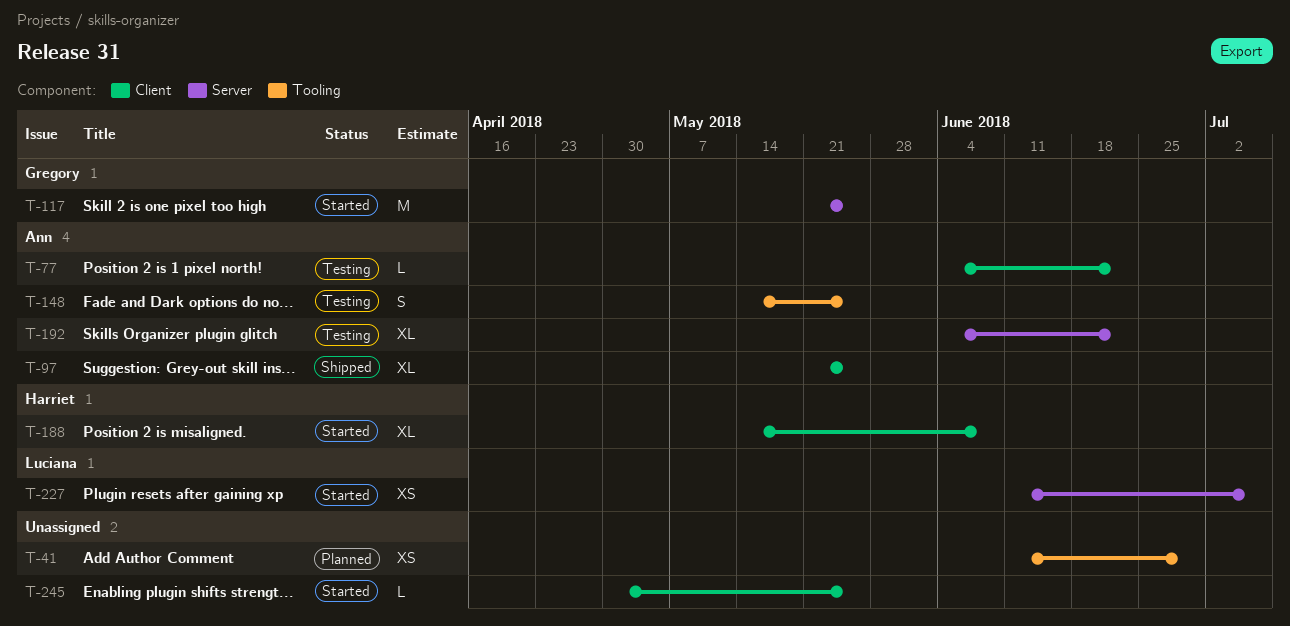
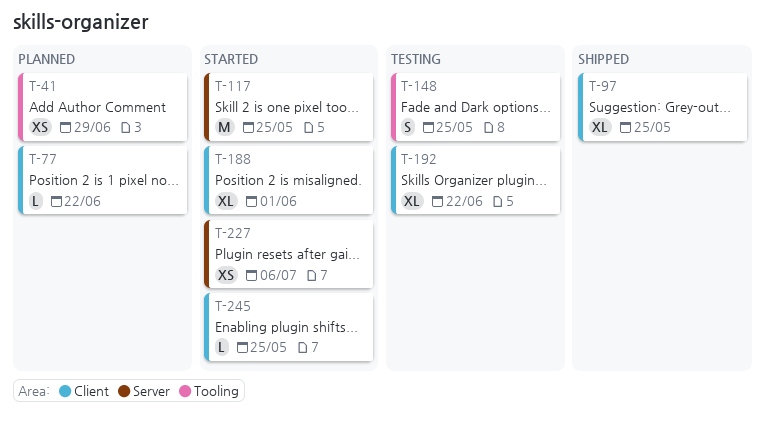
T-77, status: Testing -> Planned
T-188, due: Jun 8 -> Jun 1
T-192, label: Server -> Client

